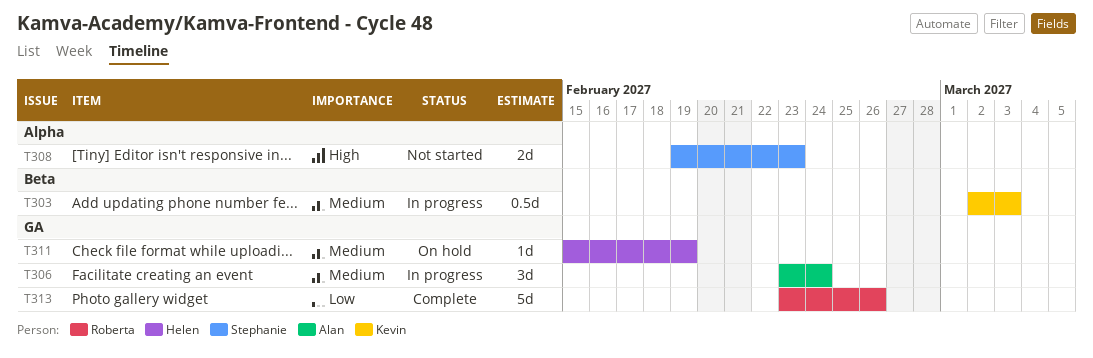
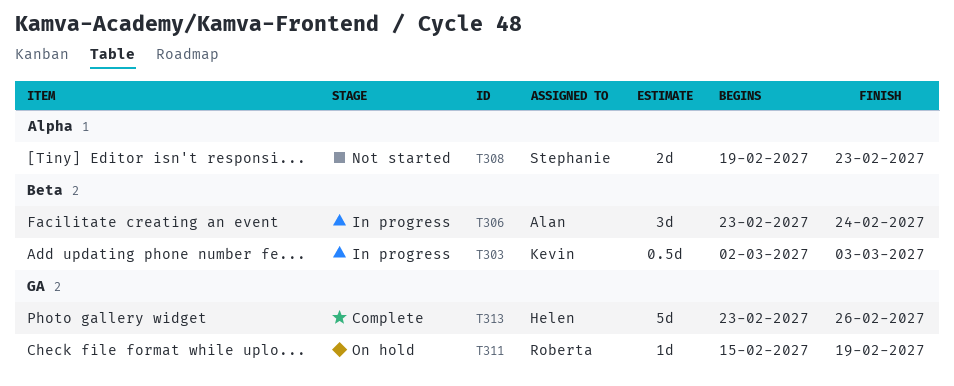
T306, label: GA -> Beta
T311, owner: Helen -> Roberta
T313, owner: Roberta -> Helen

